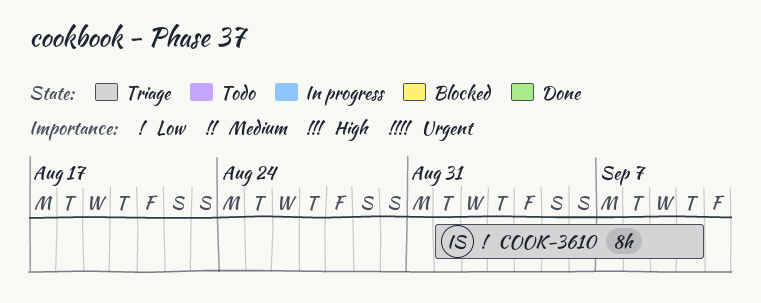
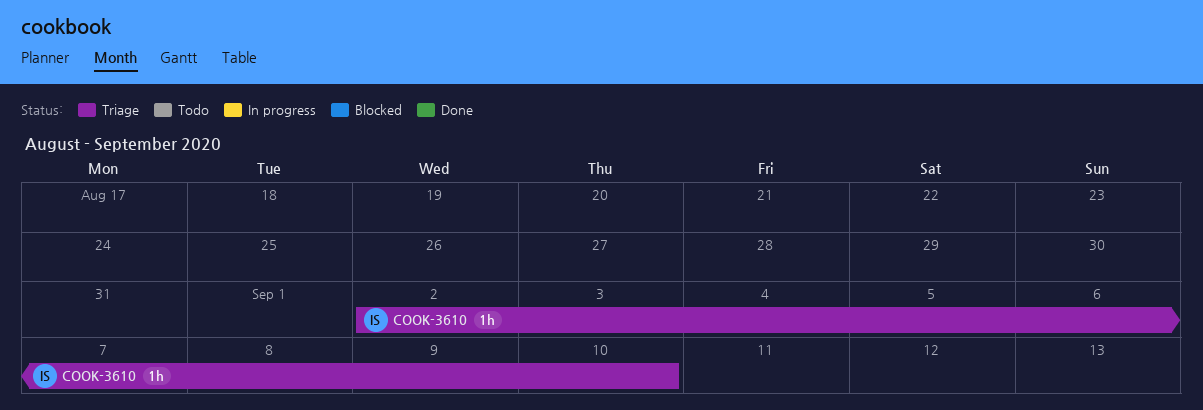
COOK-3610, estimate: 8h -> 1h
COOK-3610, start: Sep 1 -> Sep 2

